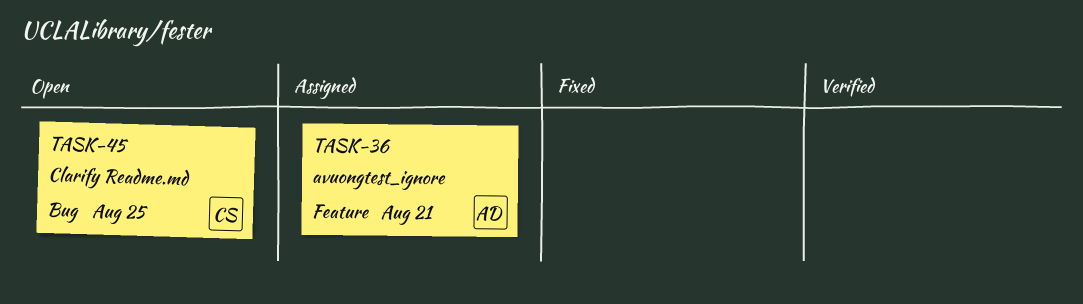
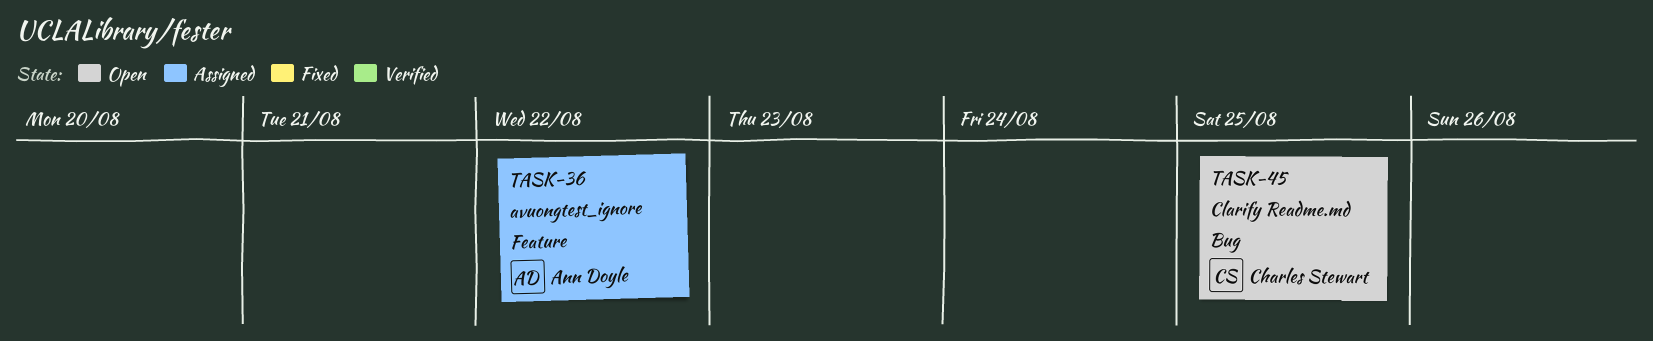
TASK-36, due: Aug 21 -> Aug 22

